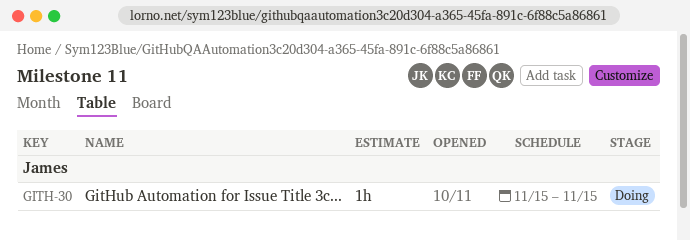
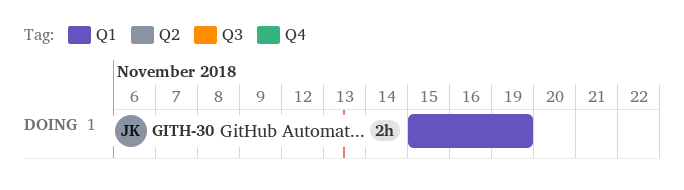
GITH-30, estimate: 1h -> 2h
GITH-30, due: Nov 15 -> Nov 19

